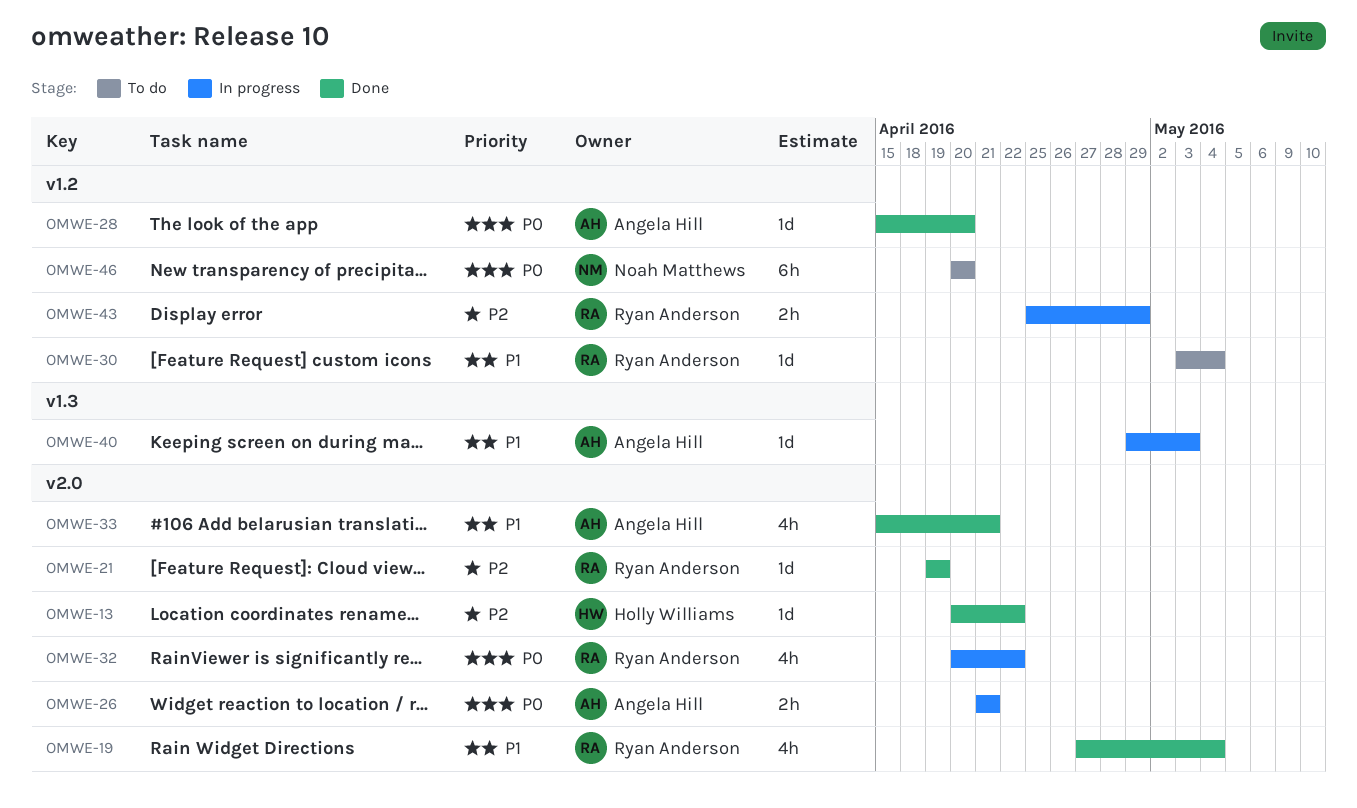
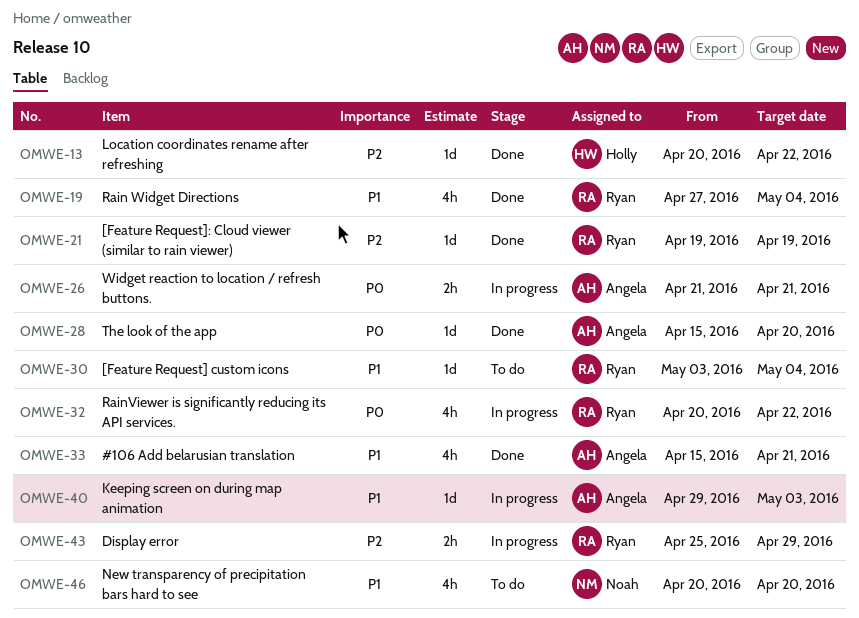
OMWE-46, priority: P0 -> P1
OMWE-46, estimate: 6h -> 4h

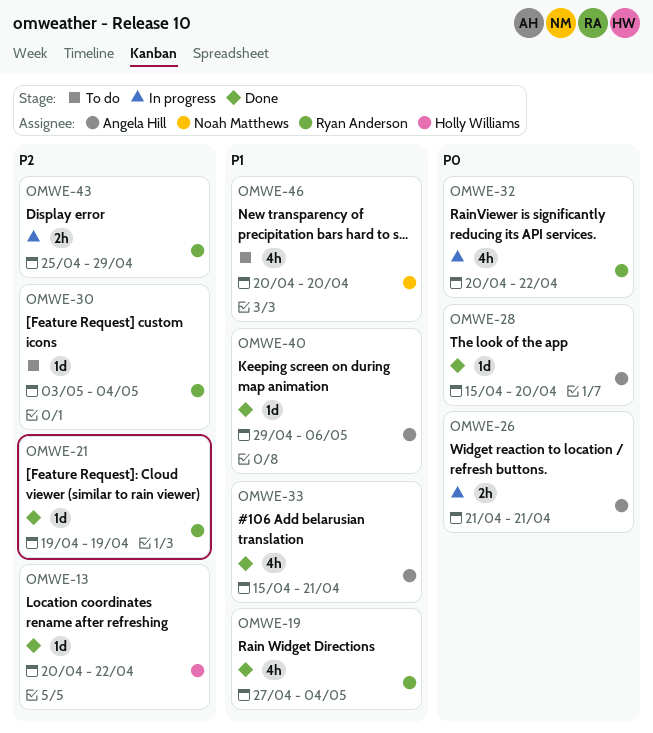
OMWE-30, priority: P1 -> P2
OMWE-40, status: In progress -> Done
OMWE-40, due: May 3 -> May 6

